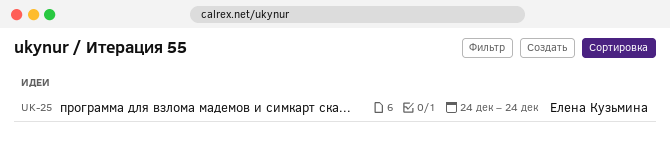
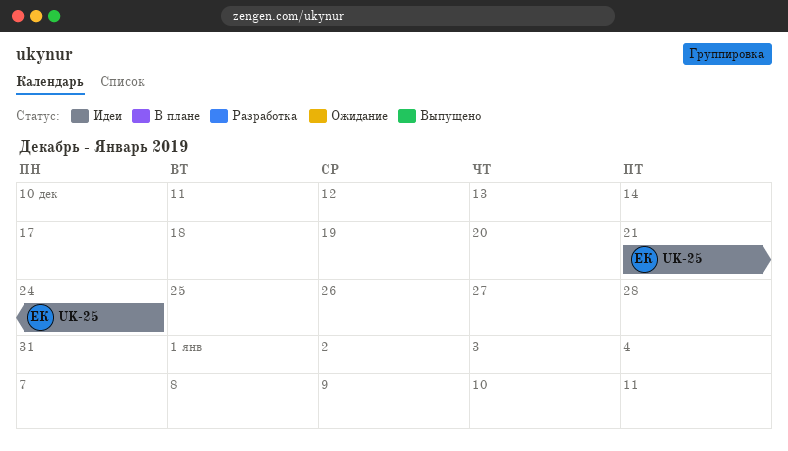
UK-25, start: Dec 24 -> Dec 21

